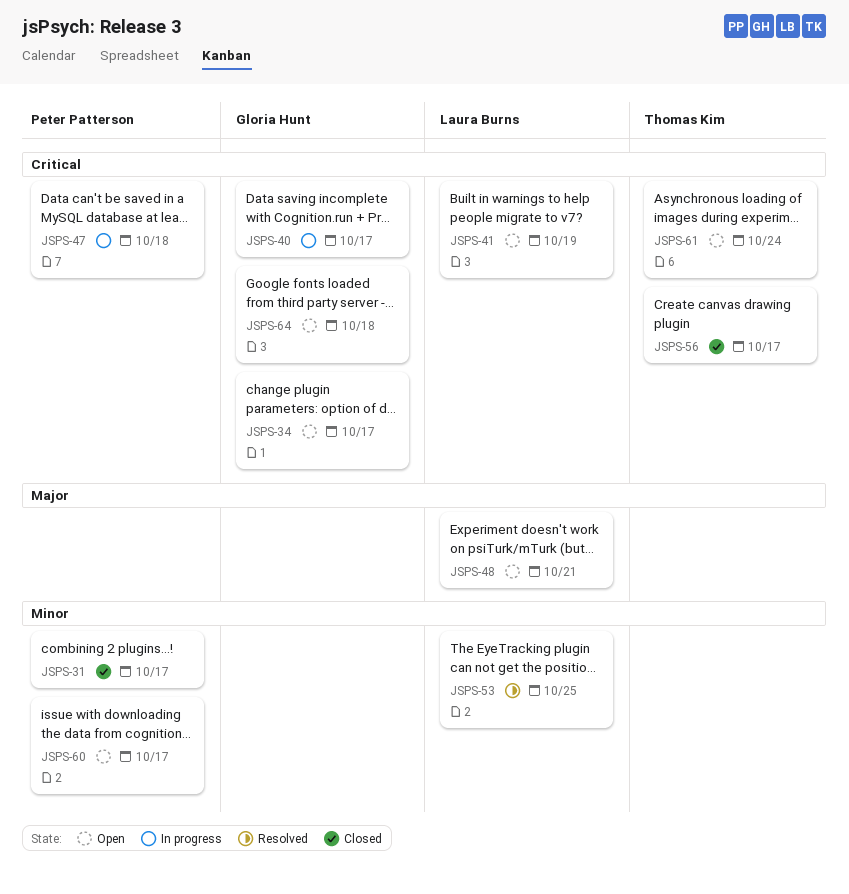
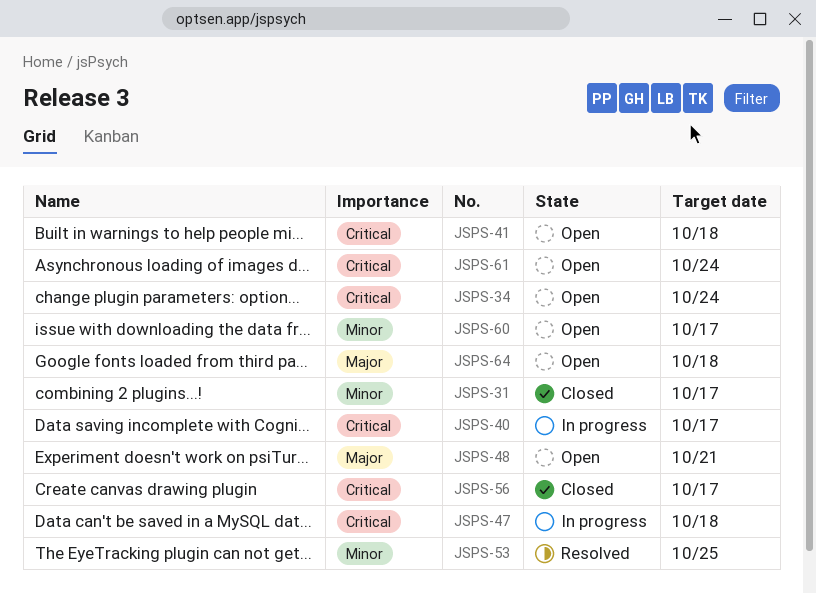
JSPS-34, due: Oct 17 -> Oct 24
JSPS-41, due: Oct 19 -> Oct 18
JSPS-64, priority: Critical -> Major

